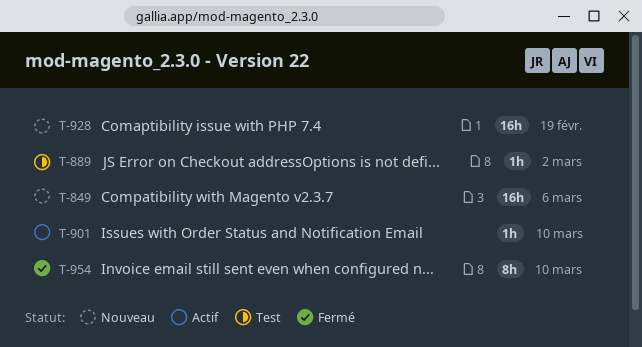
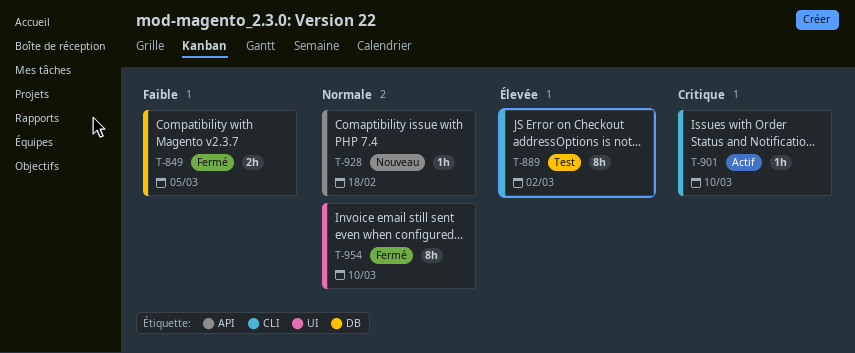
T-849, status: Nouveau -> Fermé
T-849, estimate: 16h -> 2h
T-849, due: Mar 6 -> Mar 5
T-889, estimate: 1h -> 8h
T-928, estimate: 16h -> 1h
T-928, due: Feb 19 -> Feb 18

